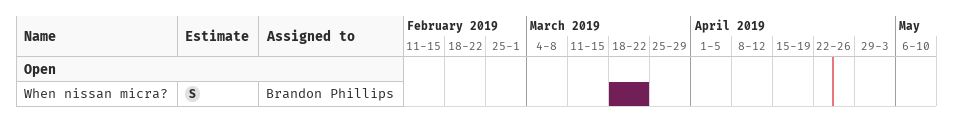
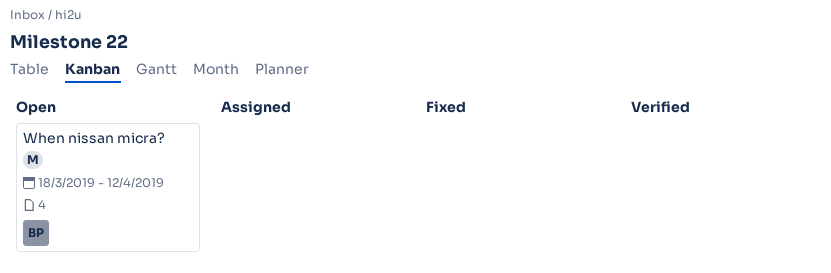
When nissan micra?, estimate: S -> M
When nissan micra?, due: Mar 22 -> Apr 12

